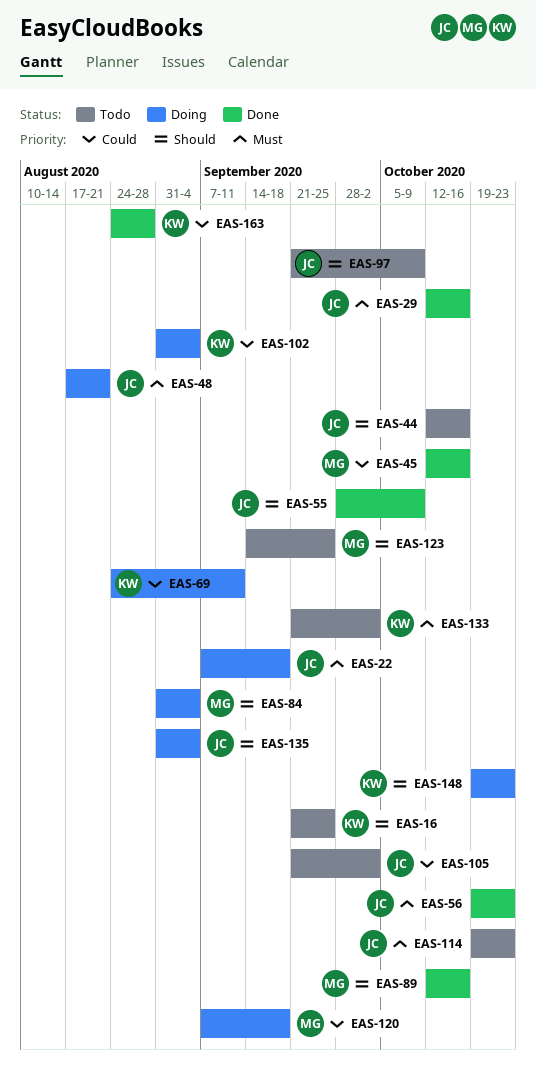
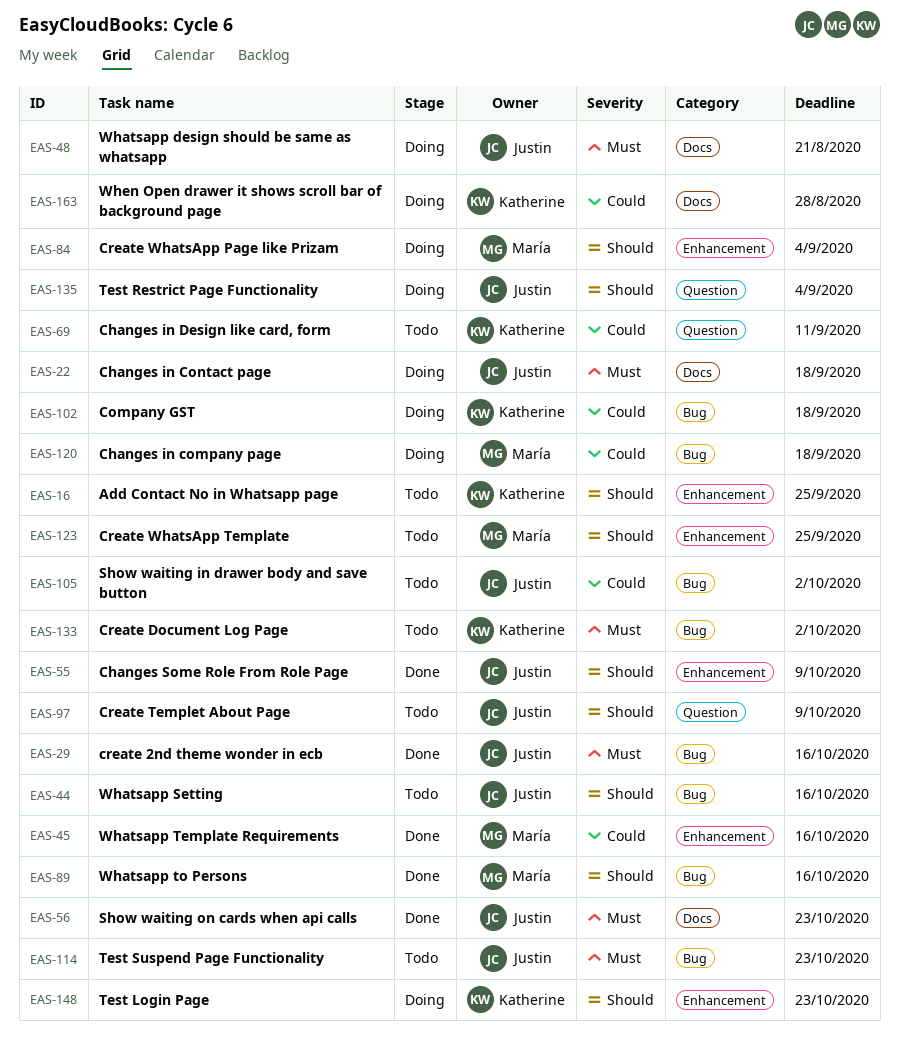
EAS-69, status: Doing -> Todo
EAS-102, due: Sep 4 -> Sep 18
EAS-163, status: Done -> Doing

